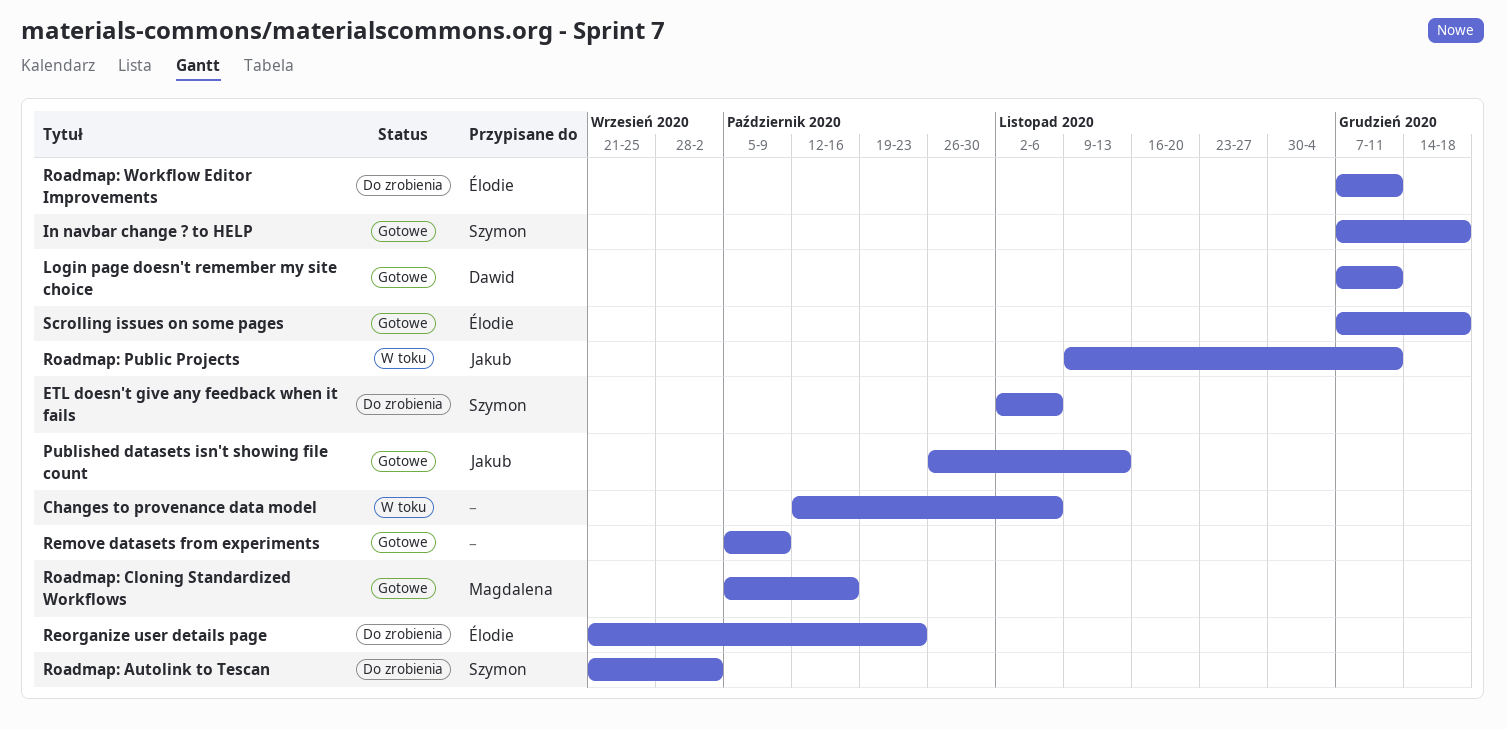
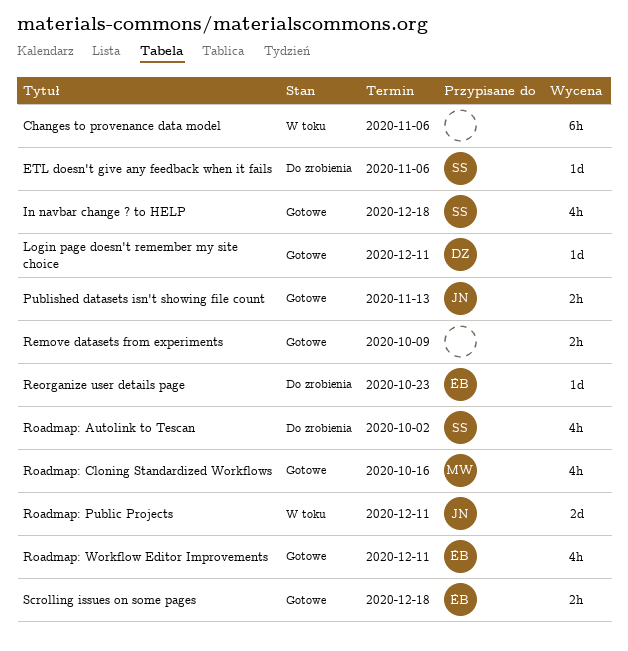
Roadmap: Workflow Editor Improvements, status: Do zrobienia -> Gotowe

